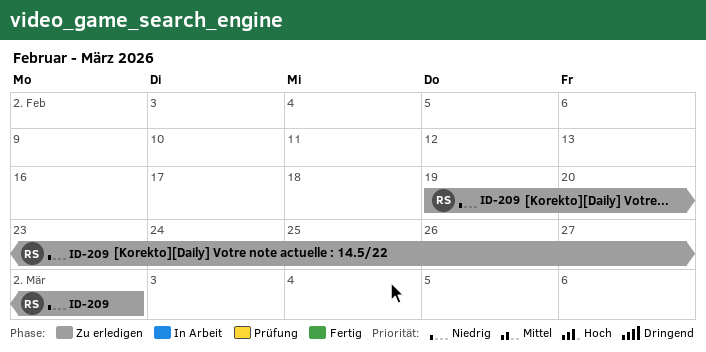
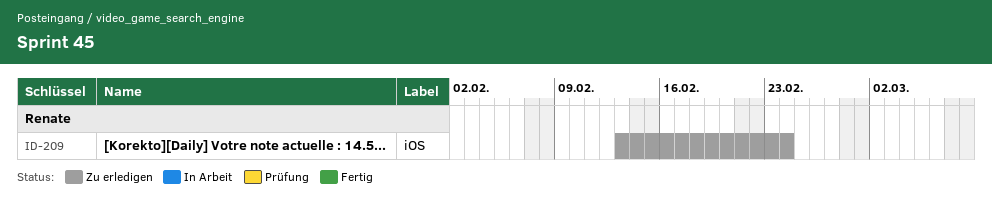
ID-209, start: Feb 19 -> Feb 13
ID-209, due: Mar 2 -> Feb 24

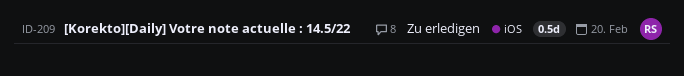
ID-209, due: Feb 24 -> Feb 20

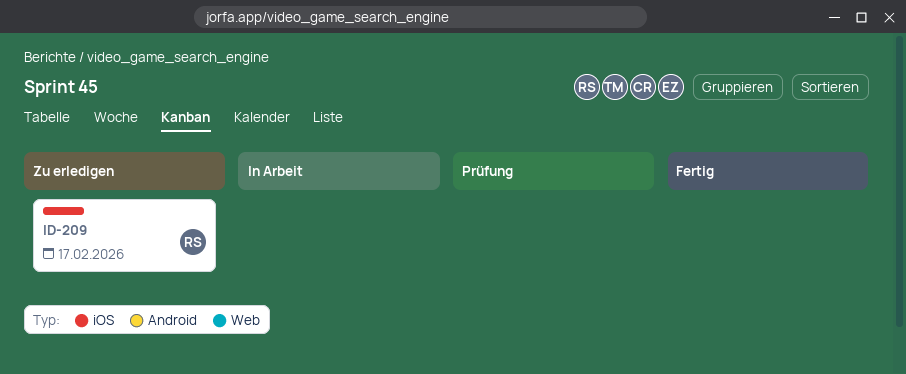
ID-209, due: Feb 20 -> Feb 17

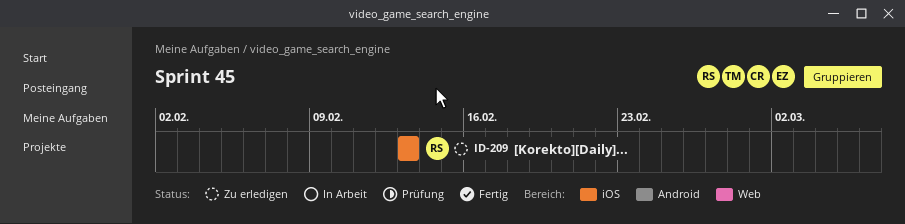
ID-209, due: Feb 17 -> Feb 13

